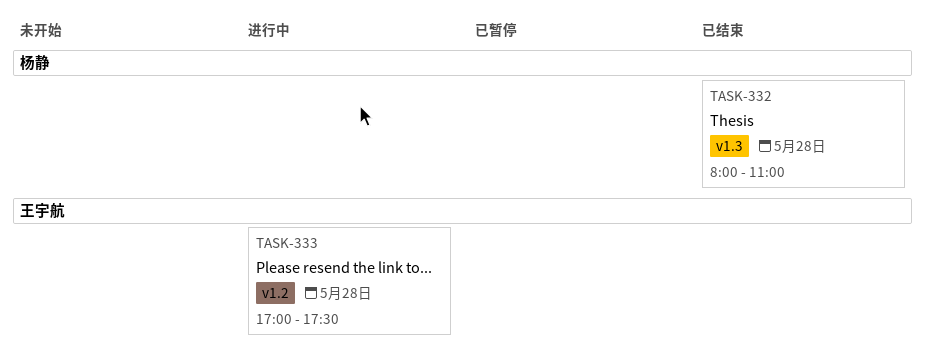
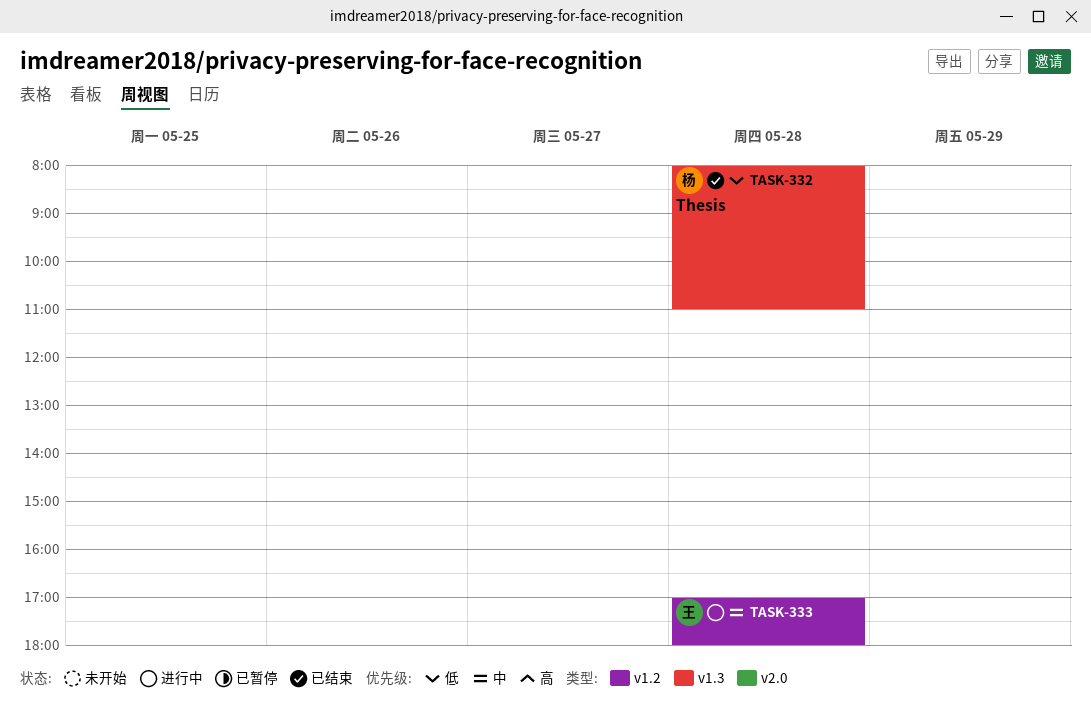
TASK-333, ends: 17:30 -> 18:00

